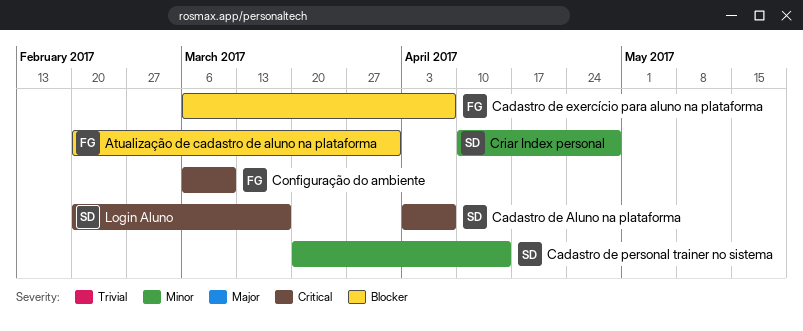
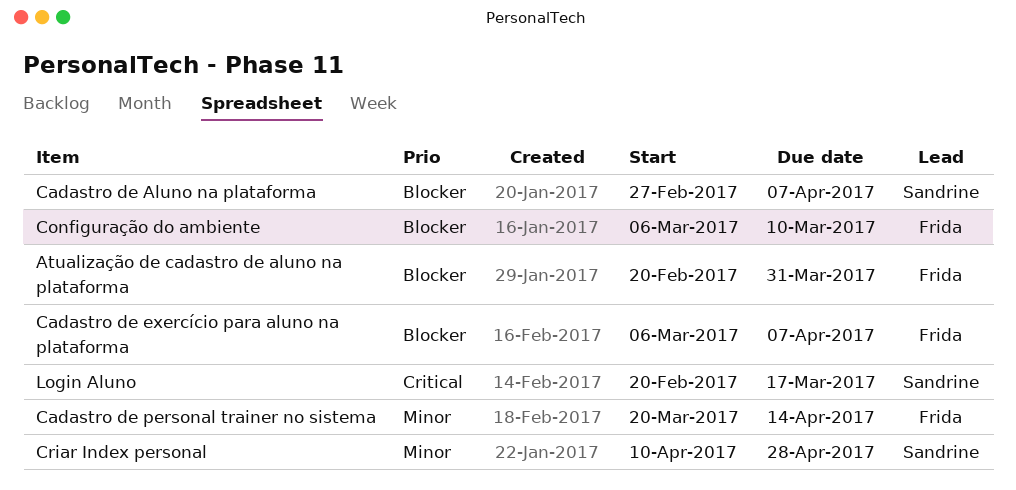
Cadastro de Aluno na plataforma, priority: Critical -> Blocker
Cadastro de Aluno na plataforma, start: Apr 3 -> Feb 27
Cadastro de personal trainer no sistema, owner: Sandrine -> Frida
Configuração do ambiente, priority: Critical -> Blocker

